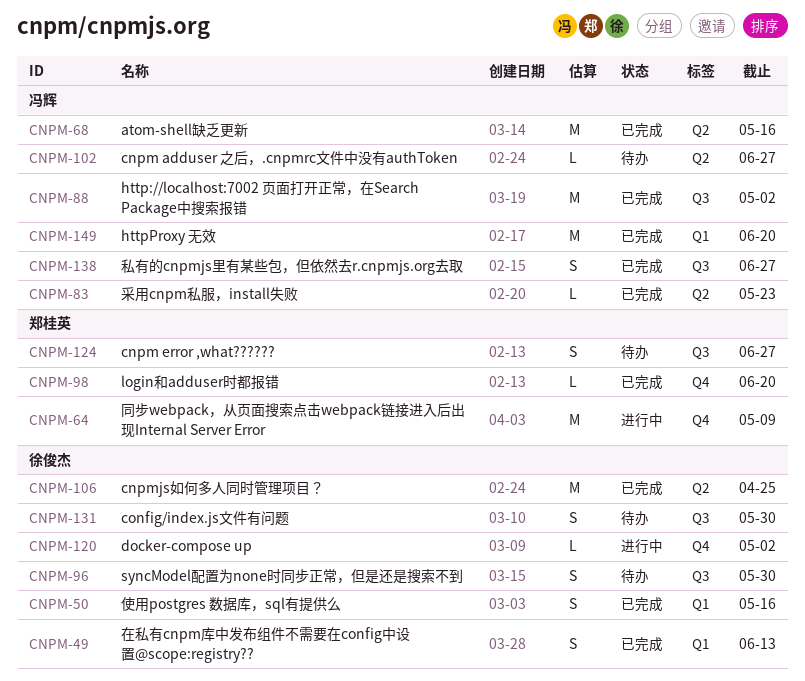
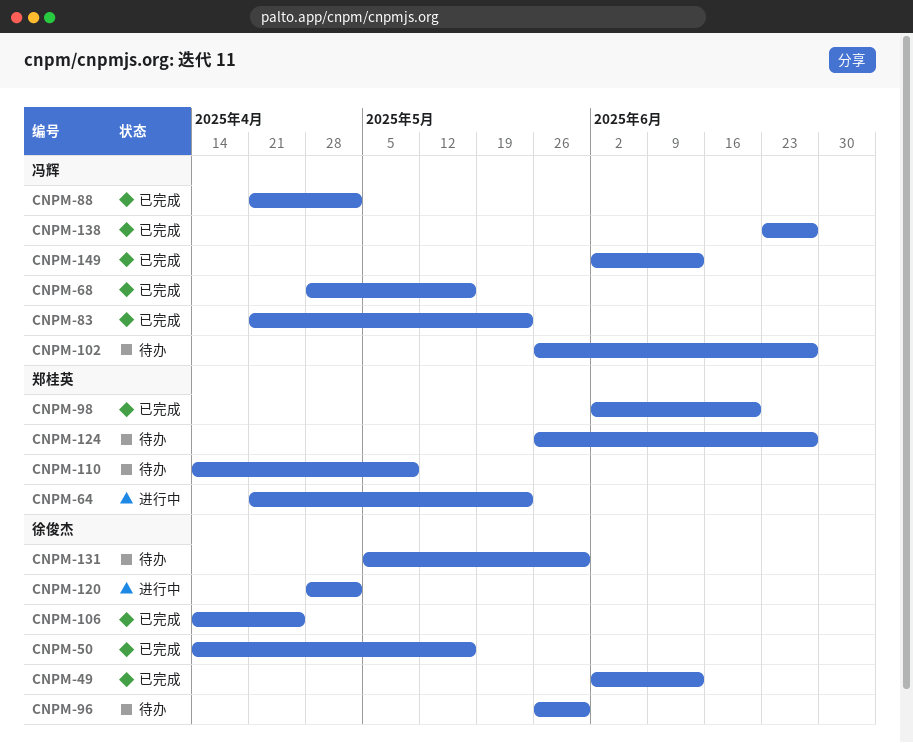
CNPM-64, due: May 9 -> May 23
CNPM-110: none -> present
CNPM-149, due: Jun 20 -> Jun 13

